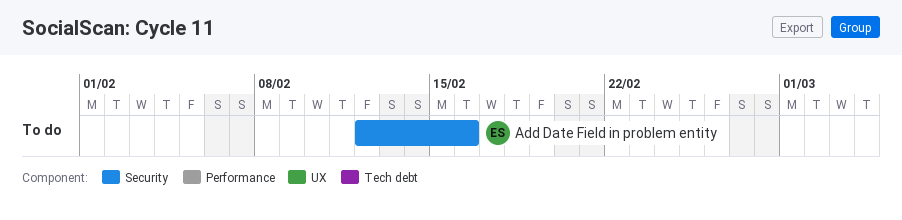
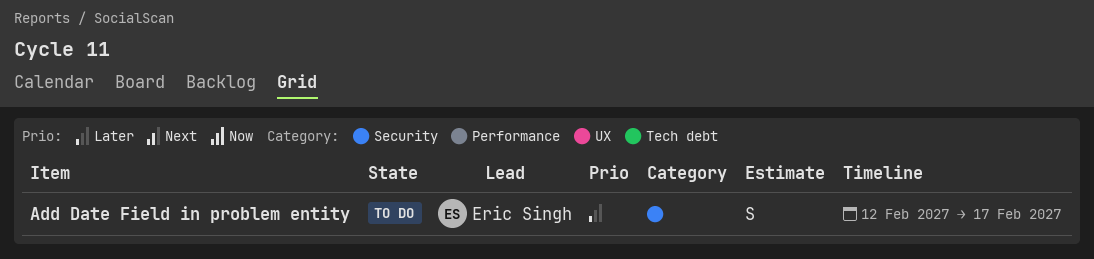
Add Date Field in problem entity, due: Feb 16 -> Feb 17

